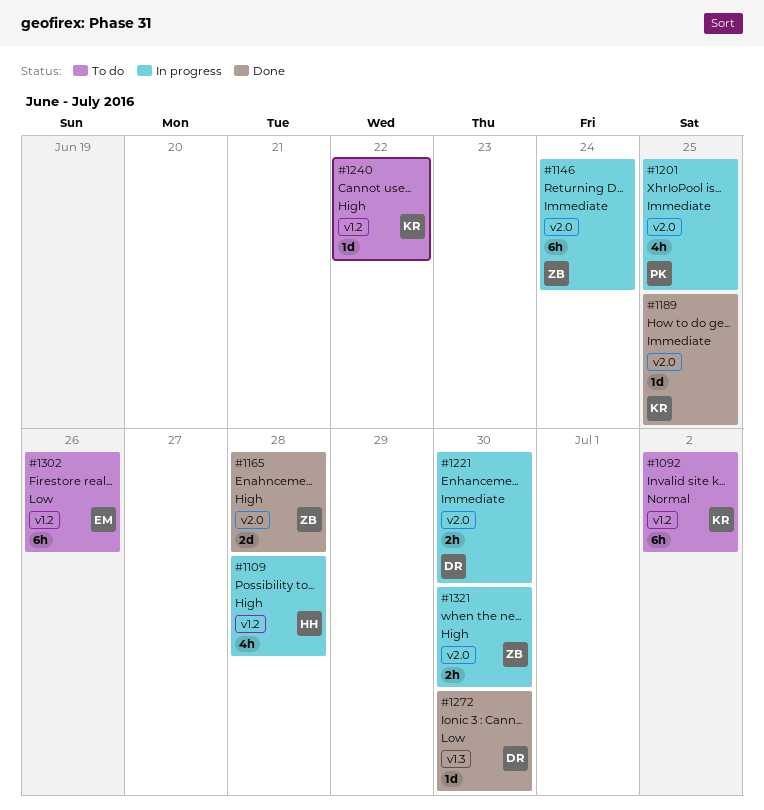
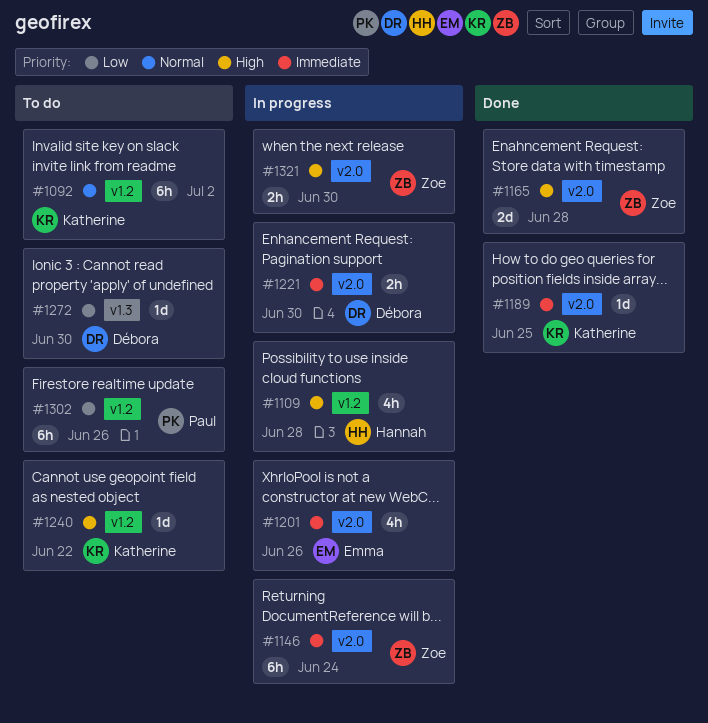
#1201, owner: Paul -> Emma
#1201, due: Jun 25 -> Jun 26
#1272, status: Done -> To do
#1302, owner: Emma -> Paul

